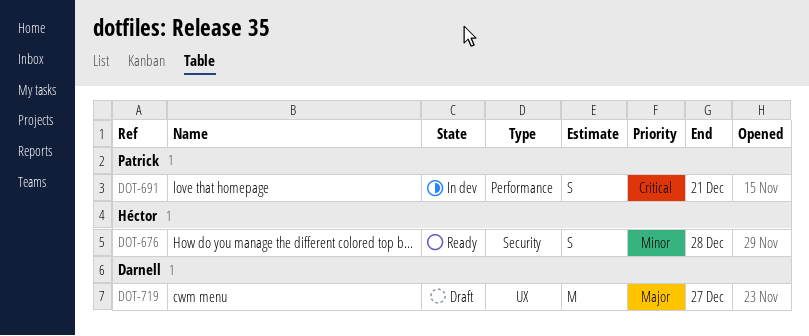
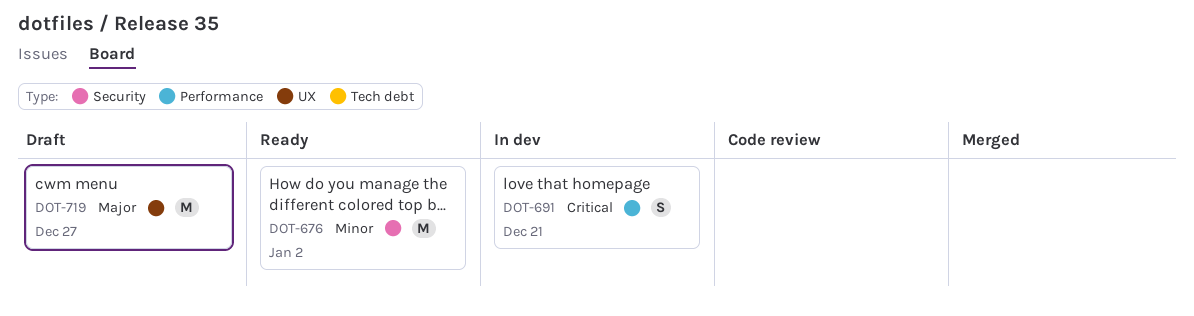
DOT-676, estimate: S -> M
DOT-676, due: Dec 28 -> Jan 2

